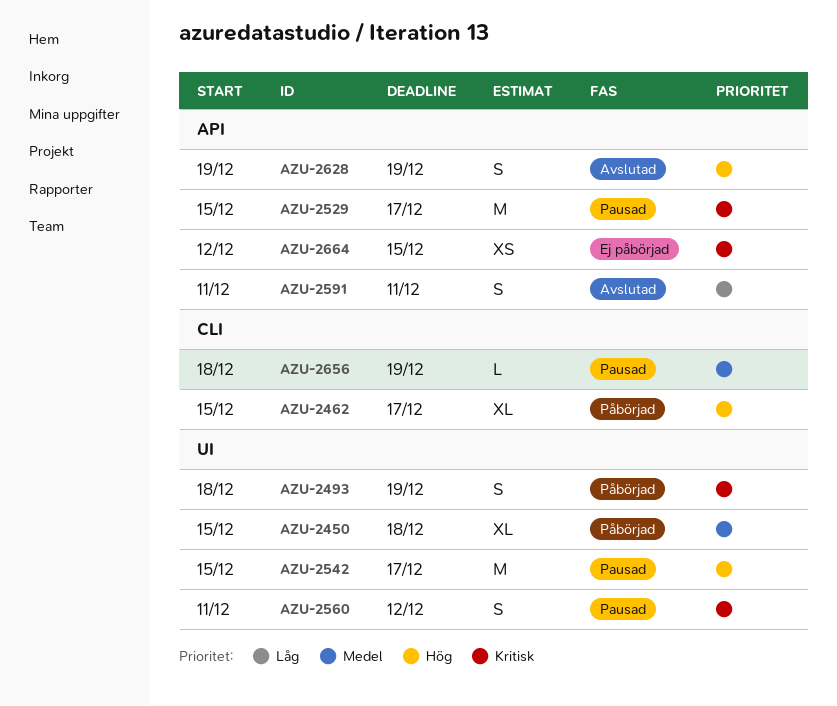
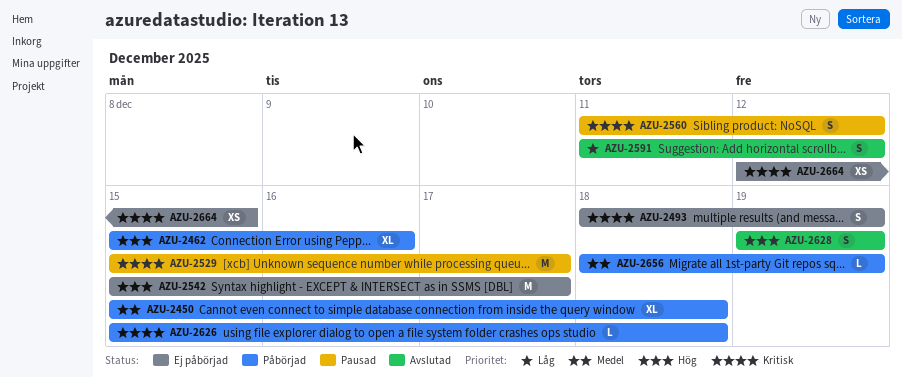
AZU-2462, due: Dec 17 -> Dec 16
AZU-2493, status: Påbörjad -> Ej påbörjad
AZU-2542, status: Pausad -> Ej påbörjad
AZU-2591, due: Dec 11 -> Dec 12
AZU-2626: none -> present
AZU-2656, status: Pausad -> Påbörjad

